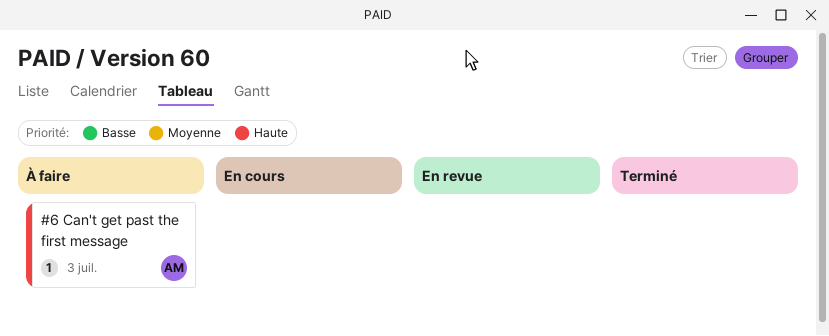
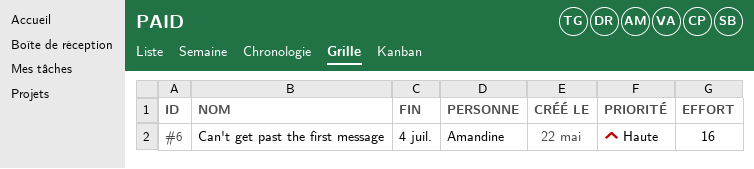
#6, estimate: 1 -> 16
#6, due: Jul 3 -> Jul 4

